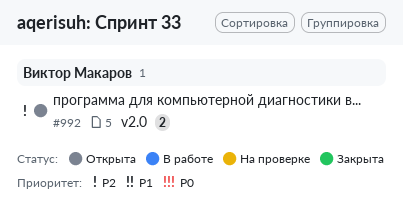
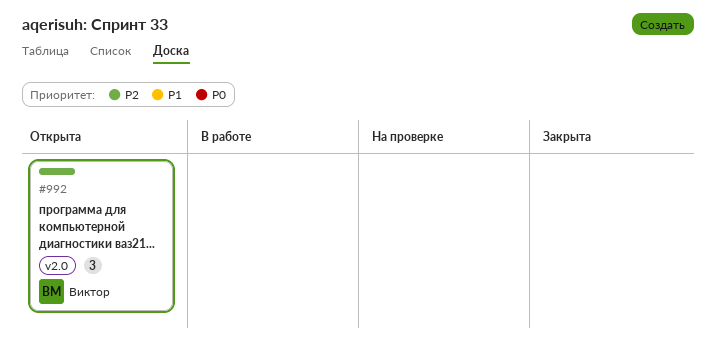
#992, estimate: 2 -> 3

